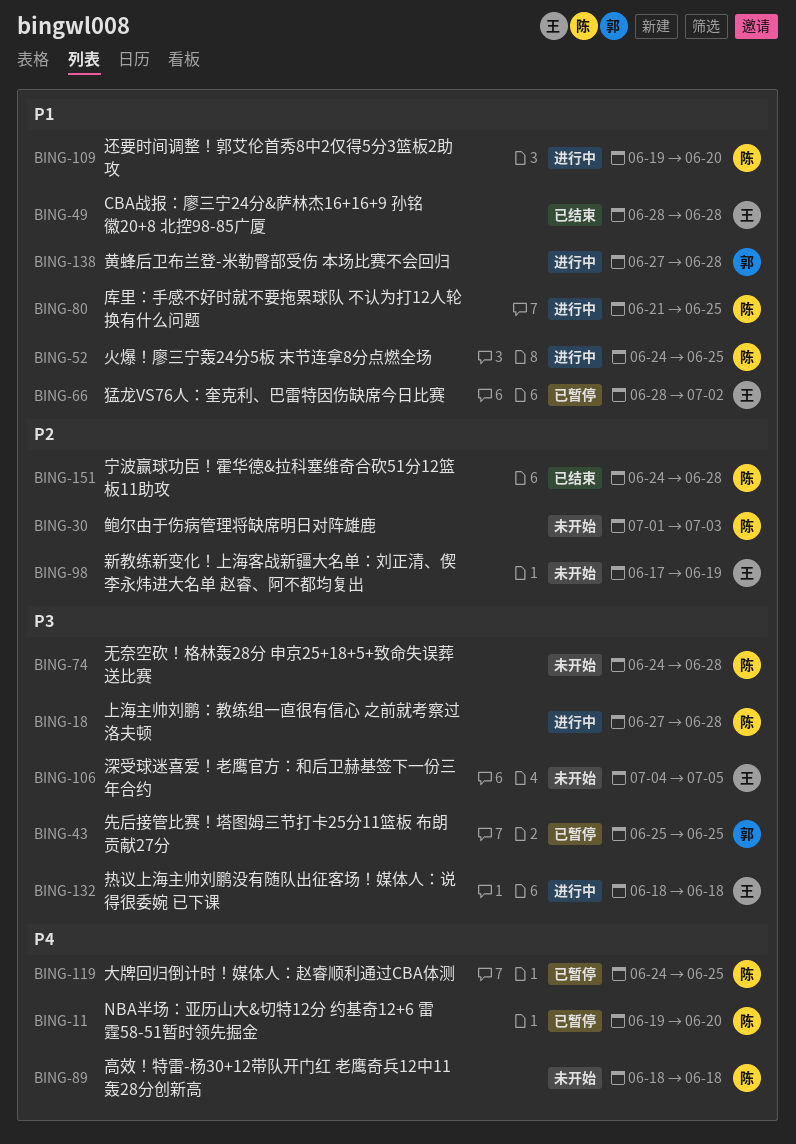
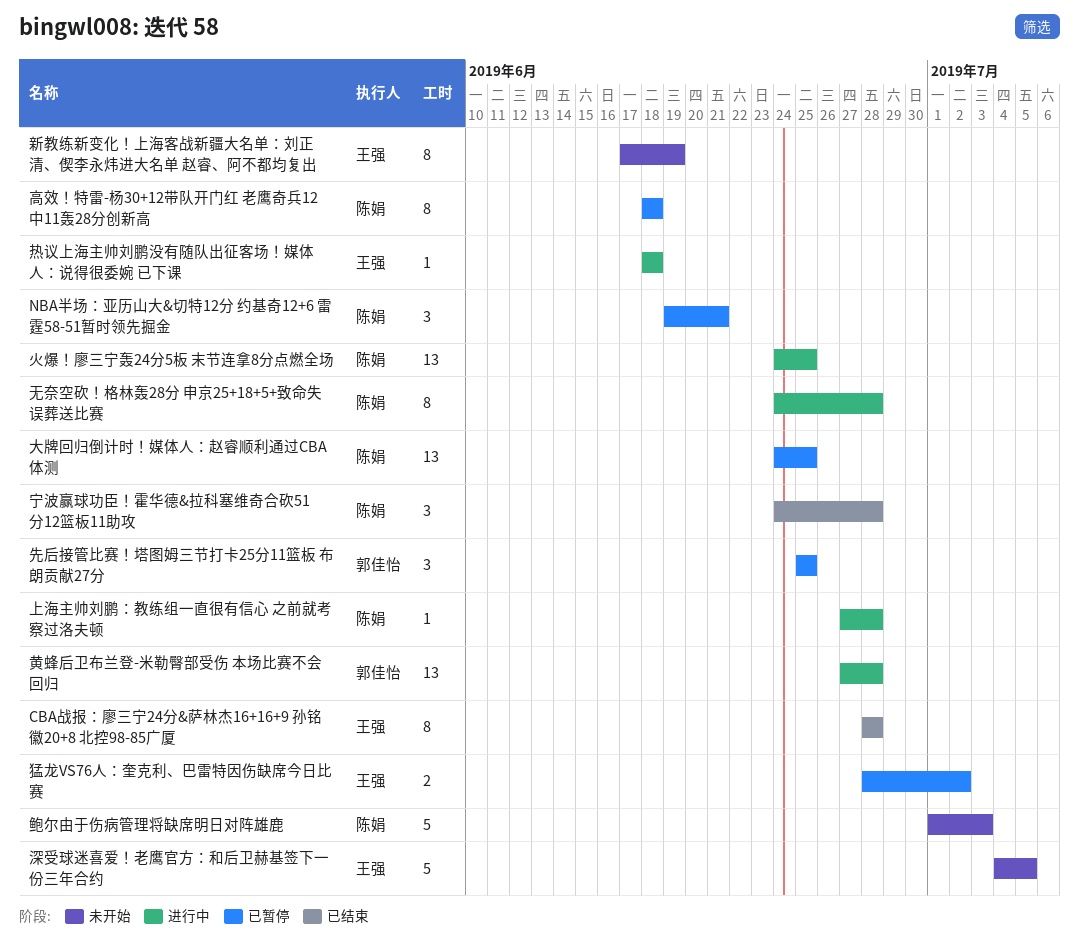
NBA半场：亚历山大&切特12分 约基奇12+6 雷霆58-51暂时领先掘金, due: Jun 20 -> Jun 21
库里：手感不好时就不要拖累球队 不认为打12人轮换有什么问题: present -> none
无奈空砍！格林轰28分 申京25+18+5+致命失误葬送比赛, status: 未开始 -> 进行中
还要时间调整！郭艾伦首秀8中2仅得5分3篮板2助攻: present -> none
高效！特雷-杨30+12带队开门红 老鹰奇兵12中11轰28分创新高, status: 未开始 -> 已暂停

